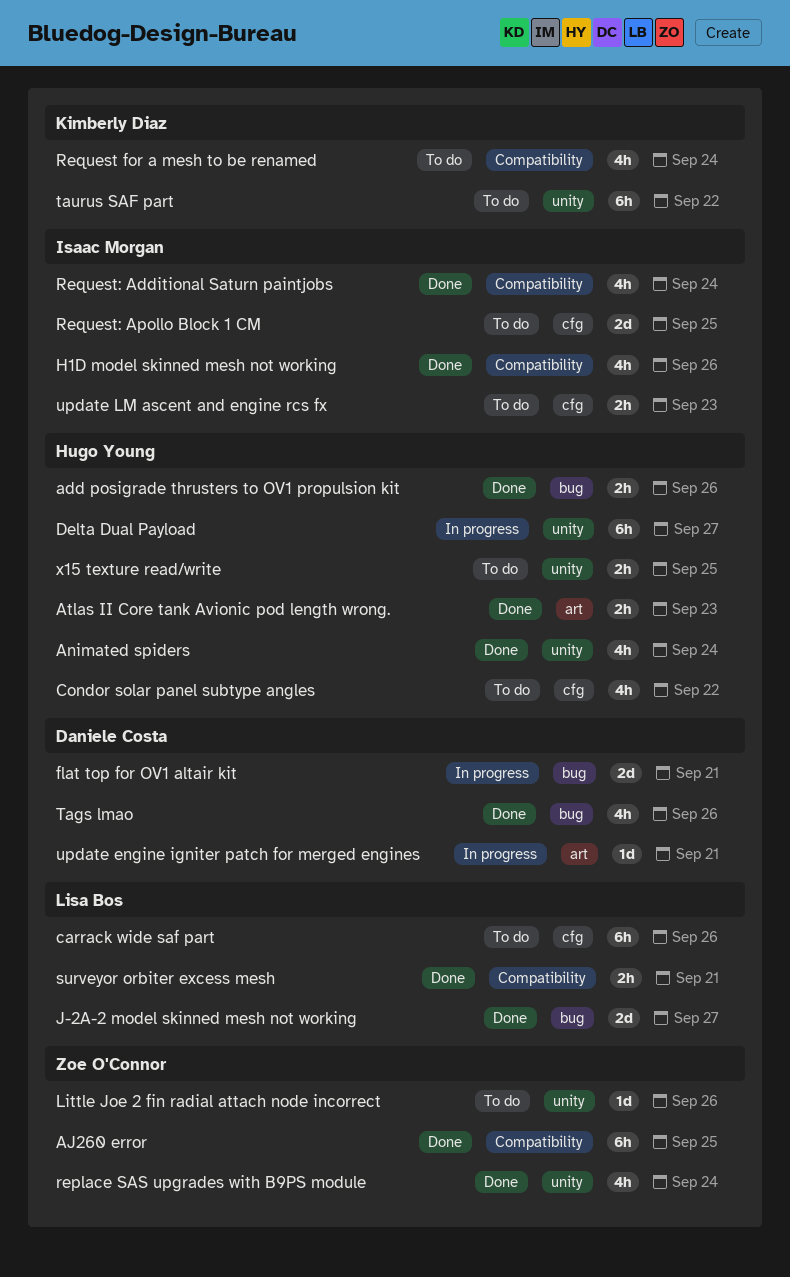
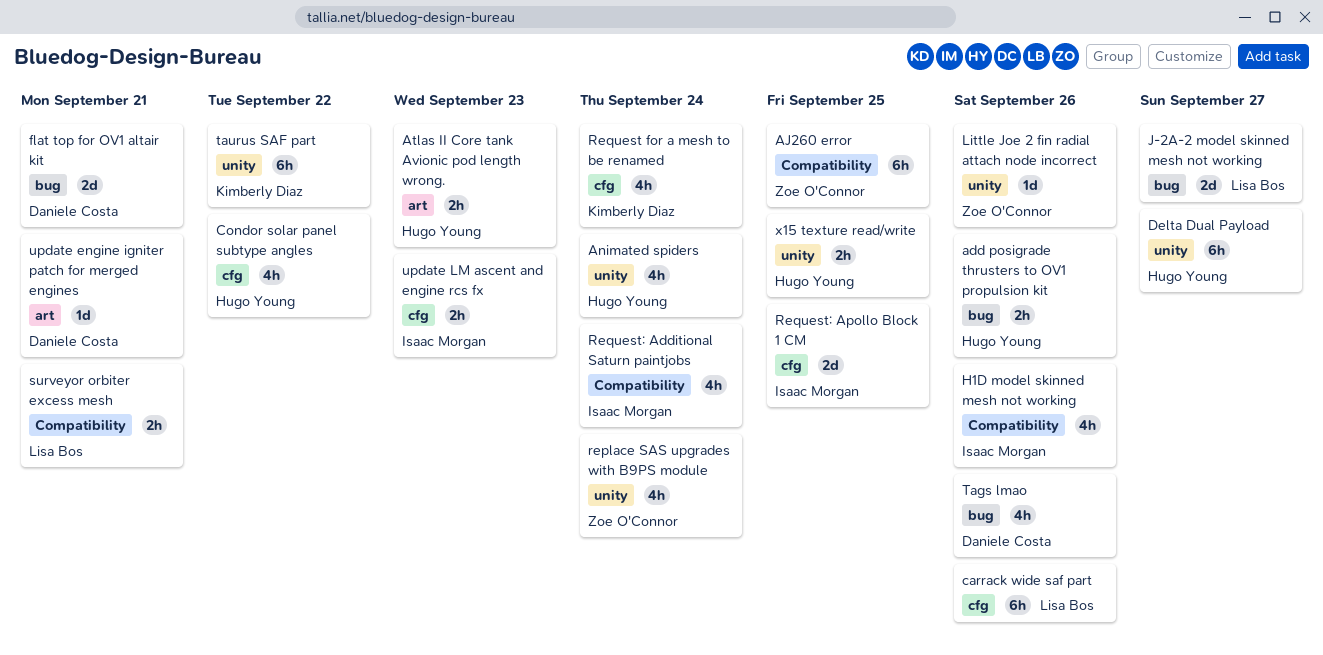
Request for a mesh to be renamed, label: Compatibility -> cfg

